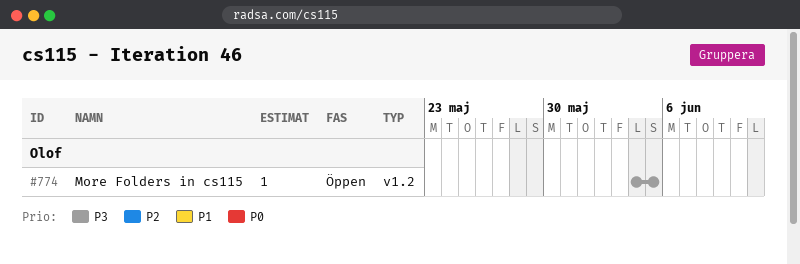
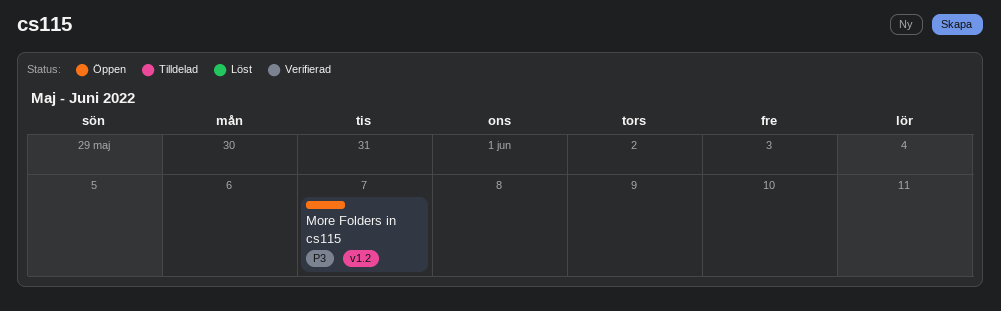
More Folders in cs115, due: Jun 5 -> Jun 7

